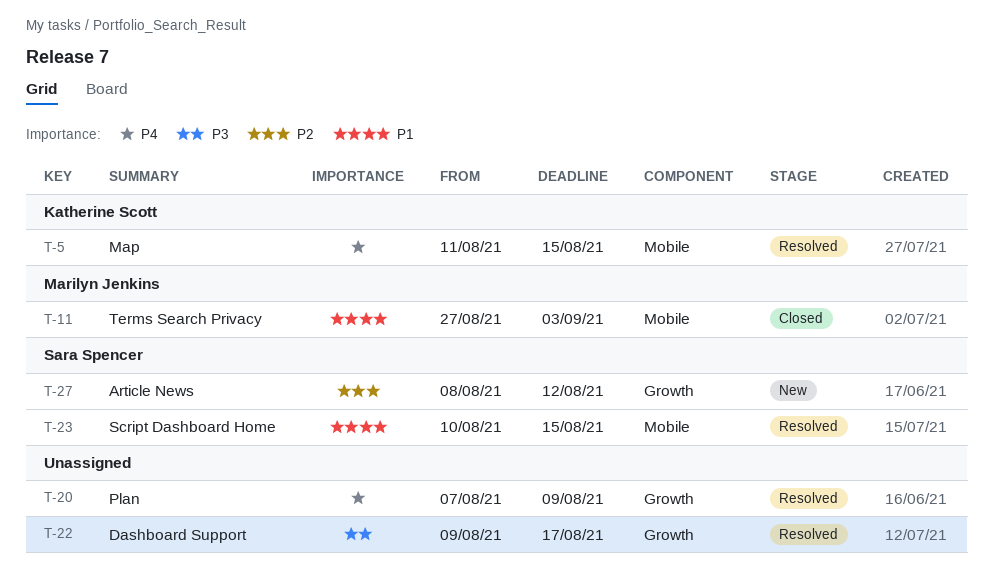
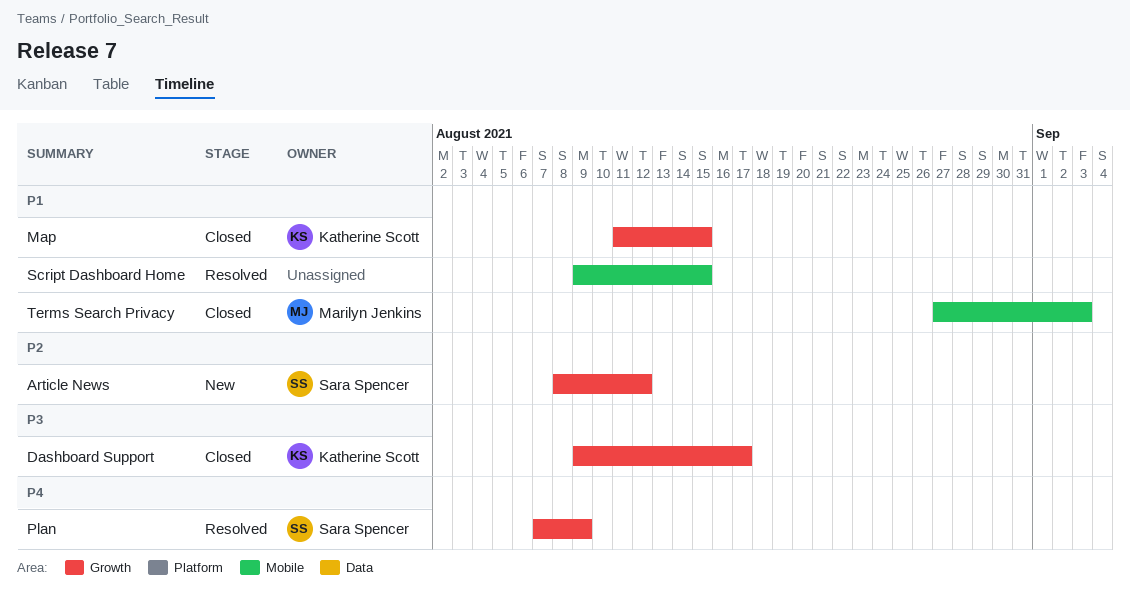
Dashboard Support, status: Resolved -> Closed
Dashboard Support, owner: none -> Katherine Scott
Map, status: Resolved -> Closed
Map, priority: P4 -> P1
Map, label: Mobile -> Growth
Plan, owner: none -> Sara Spencer
Script Dashboard Home, owner: Sara Spencer -> none
Script Dashboard Home, start: Aug 10 -> Aug 9

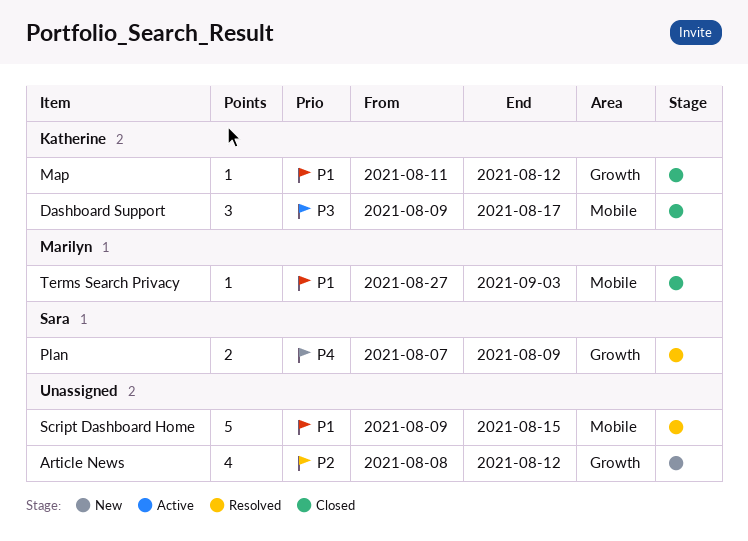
Article News, owner: Sara Spencer -> none
Dashboard Support, label: Growth -> Mobile
Map, due: Aug 15 -> Aug 12

